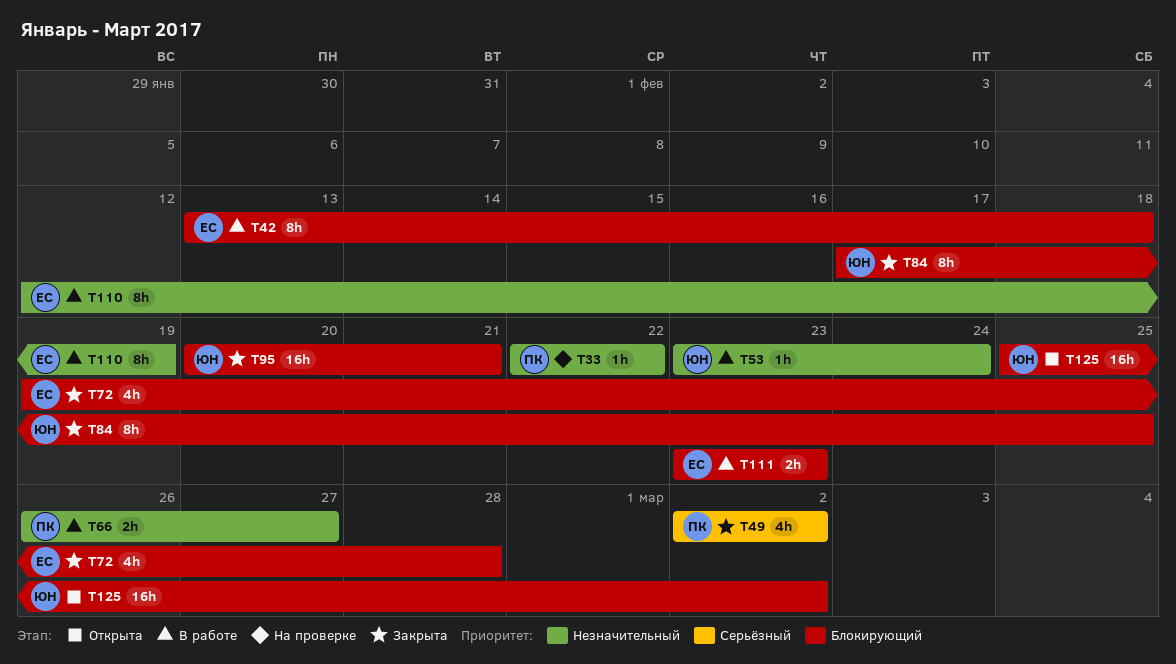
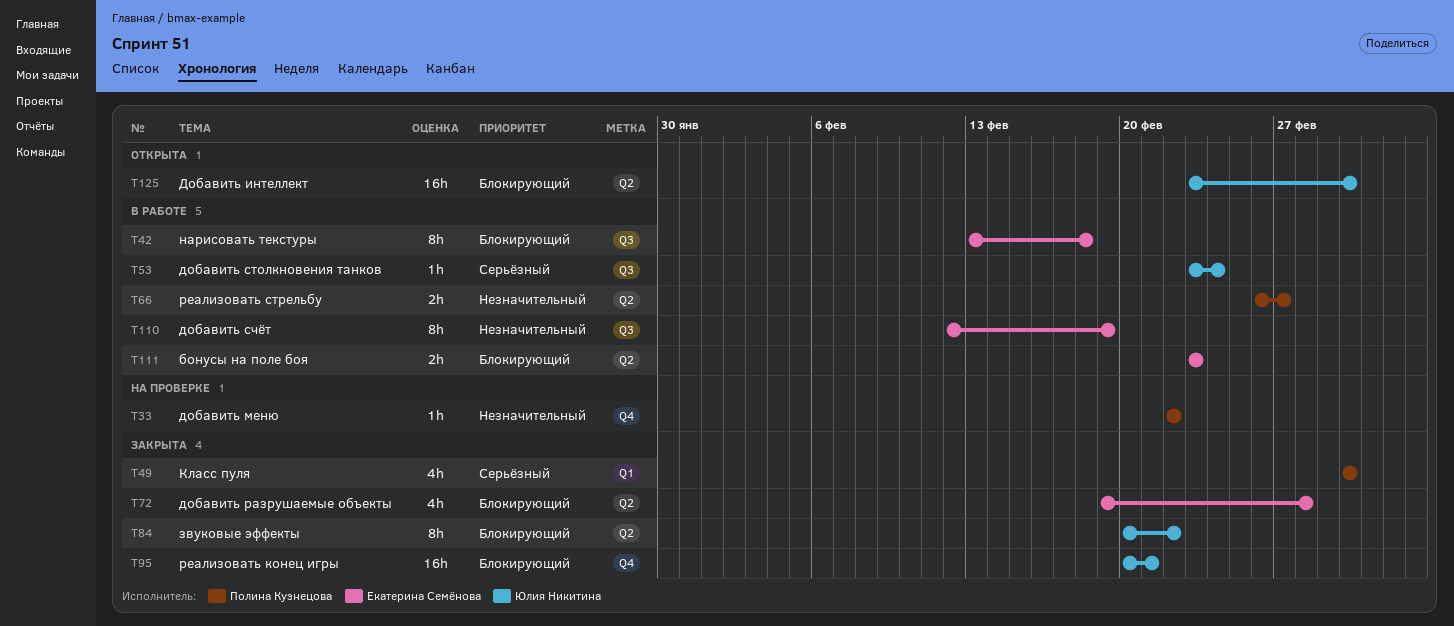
T53, priority: Незначительный -> Серьёзный
T84, start: Feb 17 -> Feb 20
T84, due: Feb 25 -> Feb 22
T125, start: Feb 25 -> Feb 23

